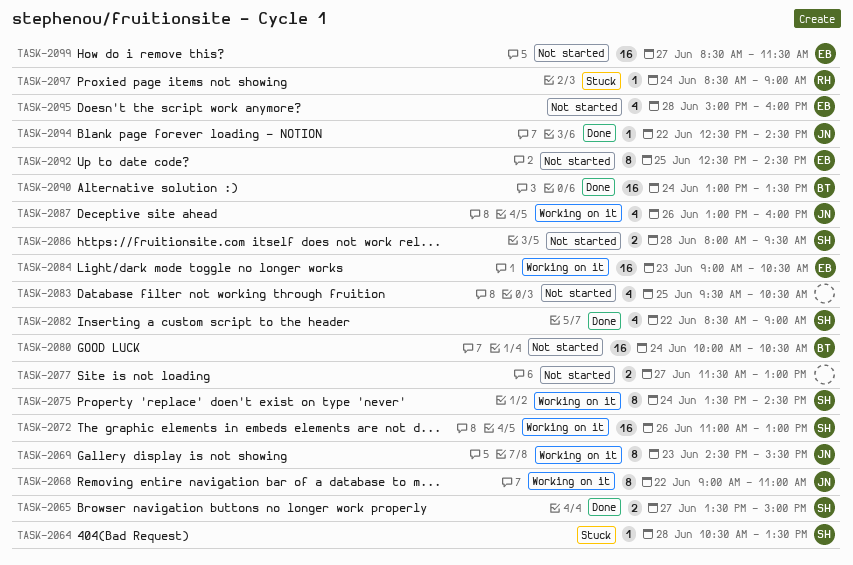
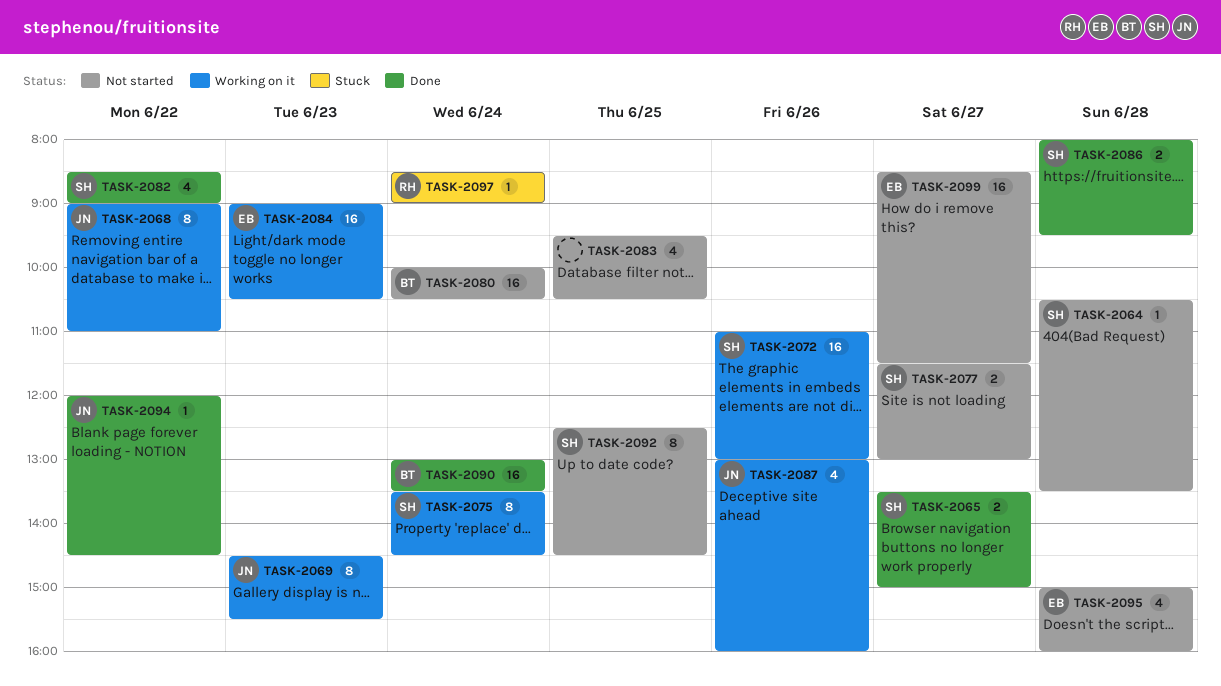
TASK-2064, status: Stuck -> Not started
TASK-2077, owner: none -> SH
TASK-2086, status: Not started -> Done
TASK-2092, owner: EB -> SH
TASK-2094, begins: 12:30 -> 12:00

